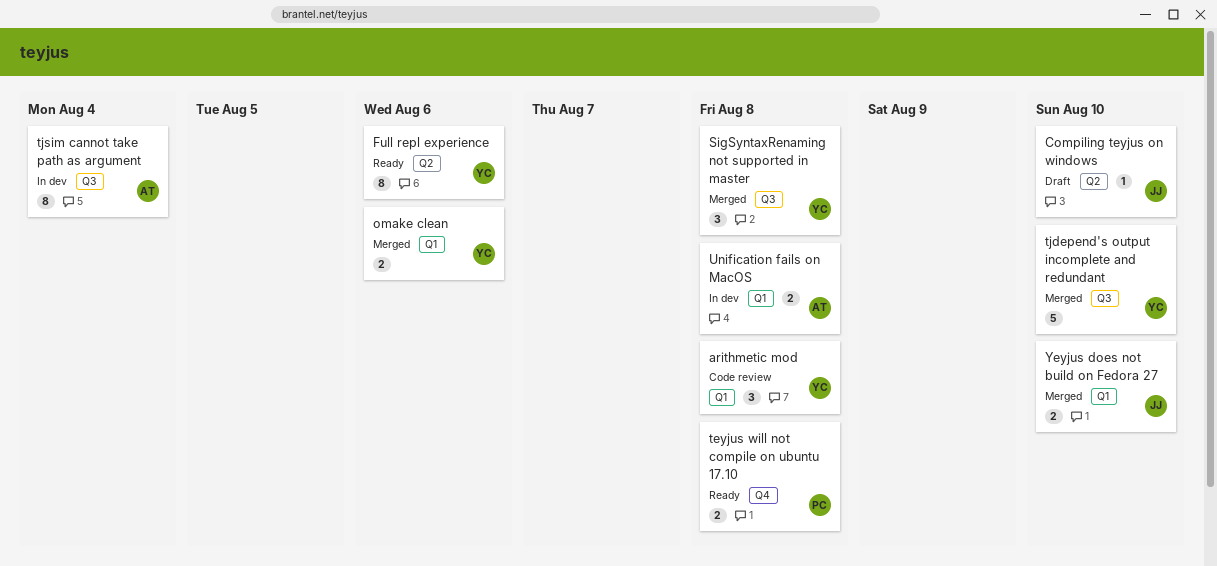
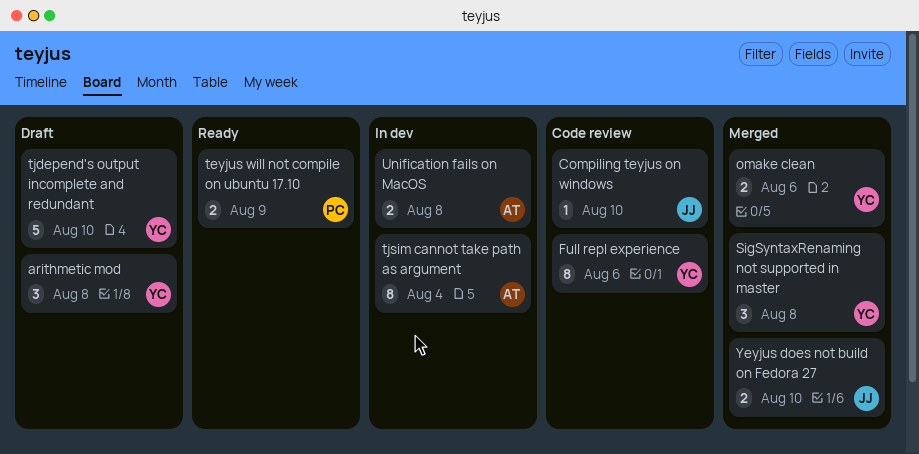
arithmetic mod, status: Code review -> Draft
Compiling teyjus on windows, status: Draft -> Code review
Full repl experience, status: Ready -> Code review
teyjus will not compile on ubuntu 17.10, due: Aug 8 -> Aug 9
tjdepend's output incomplete and redundant, status: Merged -> Draft

